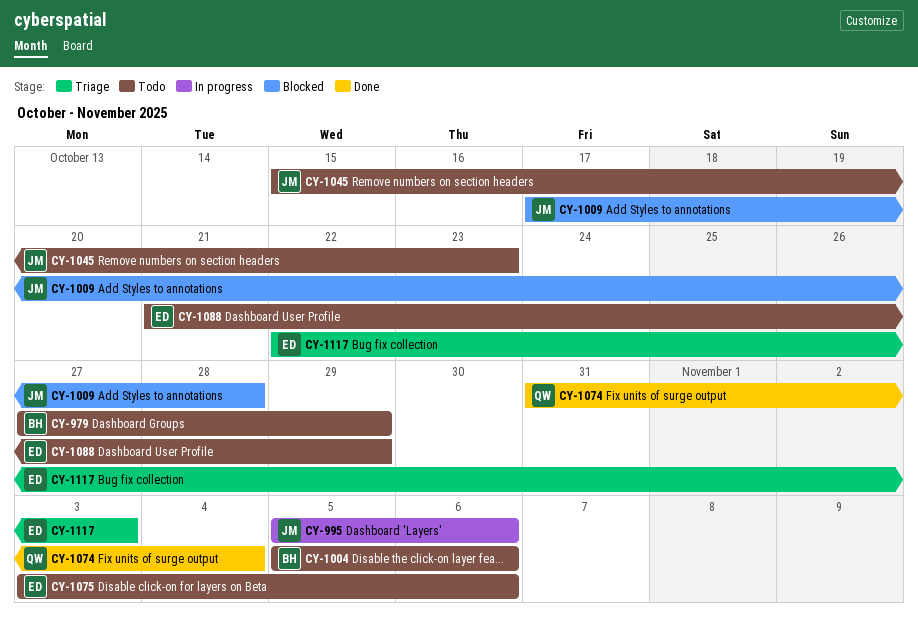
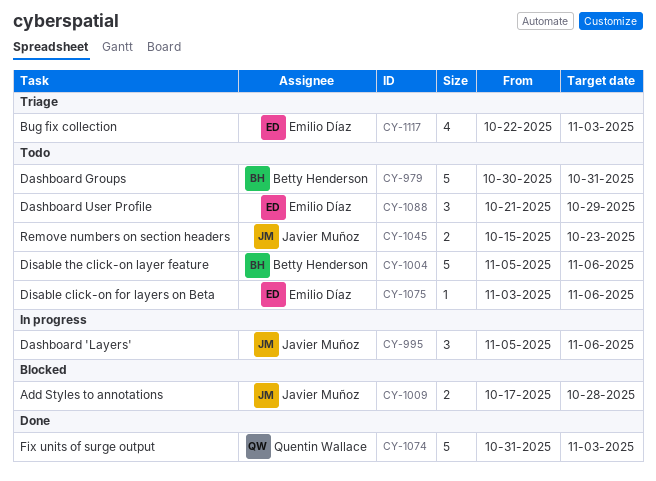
CY-979, start: Oct 27 -> Oct 30
CY-979, due: Oct 29 -> Oct 31
CY-1074, due: Nov 4 -> Nov 3

